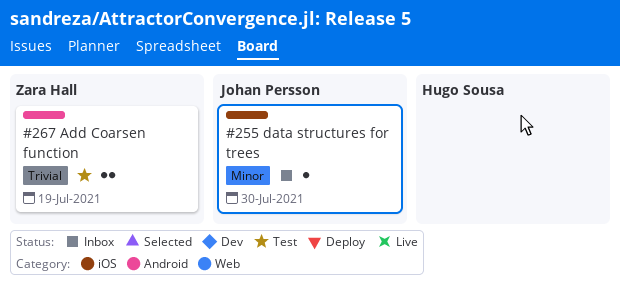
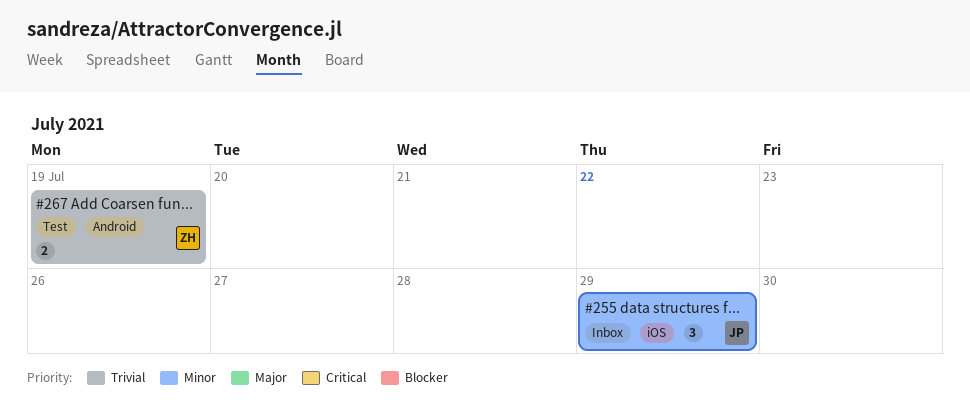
#255, estimate: 1 -> 3
#255, due: Jul 30 -> Jul 29

